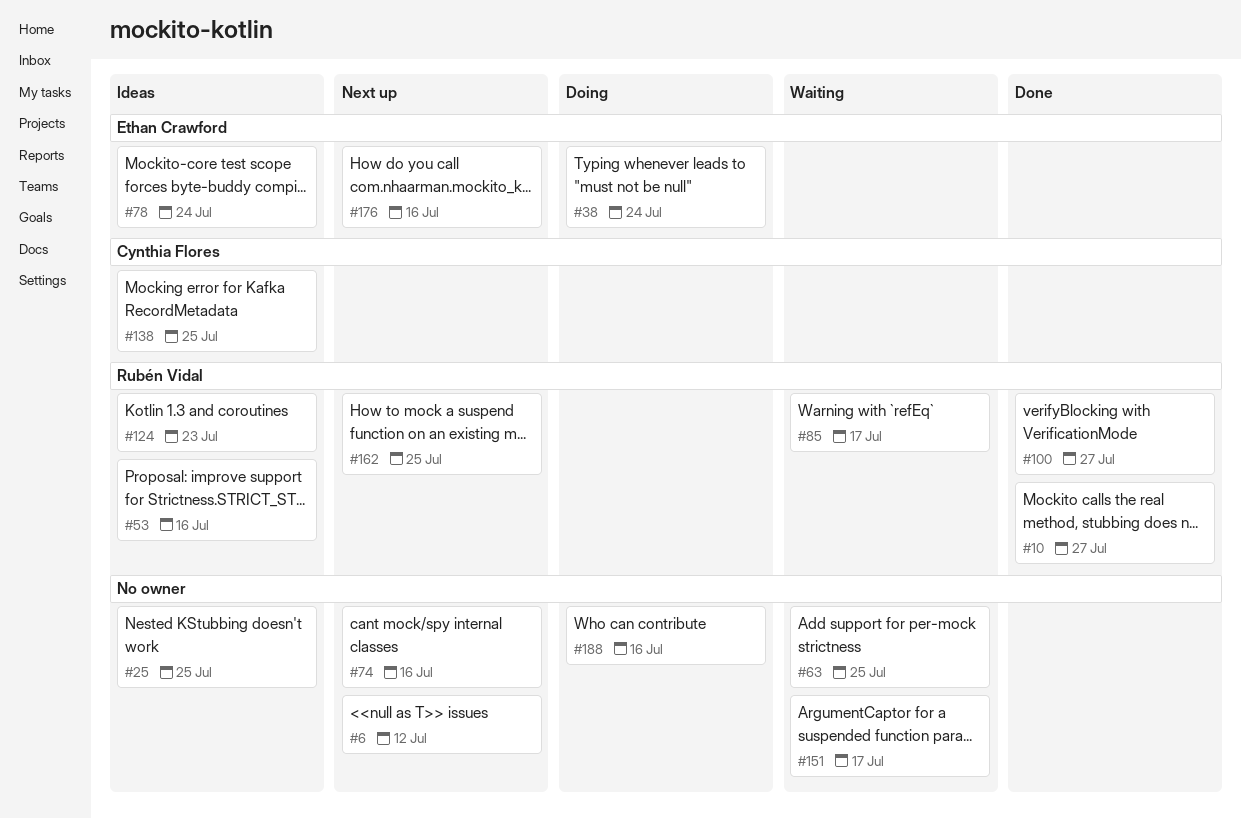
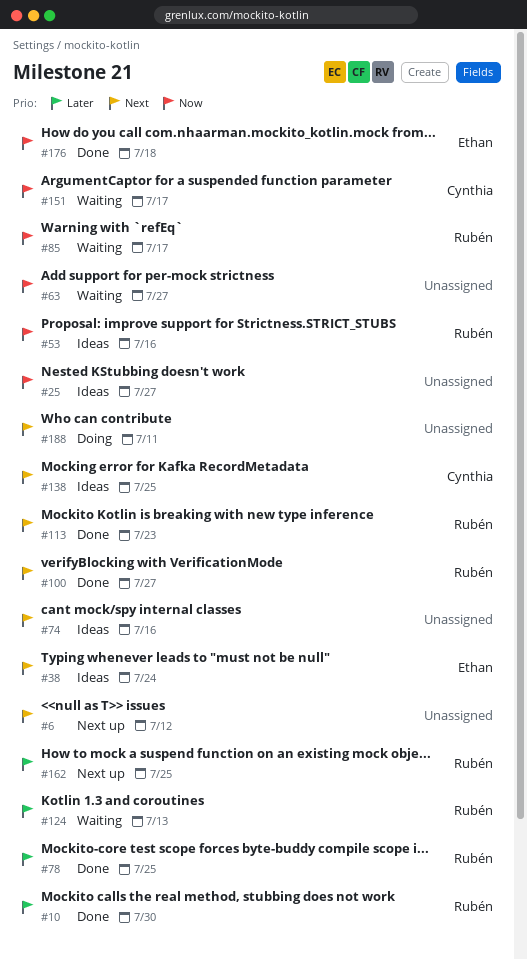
#10, due: Jul 27 -> Jul 30
#25, due: Jul 25 -> Jul 27
#38, status: Doing -> Ideas
#63, due: Jul 25 -> Jul 27
#74, status: Next up -> Ideas
#78, status: Ideas -> Done
#78, owner: Ethan Crawford -> Rubén Vidal
#78, due: Jul 24 -> Jul 25
#113: none -> present
#124, status: Ideas -> Waiting
#124, due: Jul 23 -> Jul 13
#151, owner: none -> Cynthia Flores
#176, status: Next up -> Done
#176, due: Jul 16 -> Jul 18
#188, due: Jul 16 -> Jul 11

